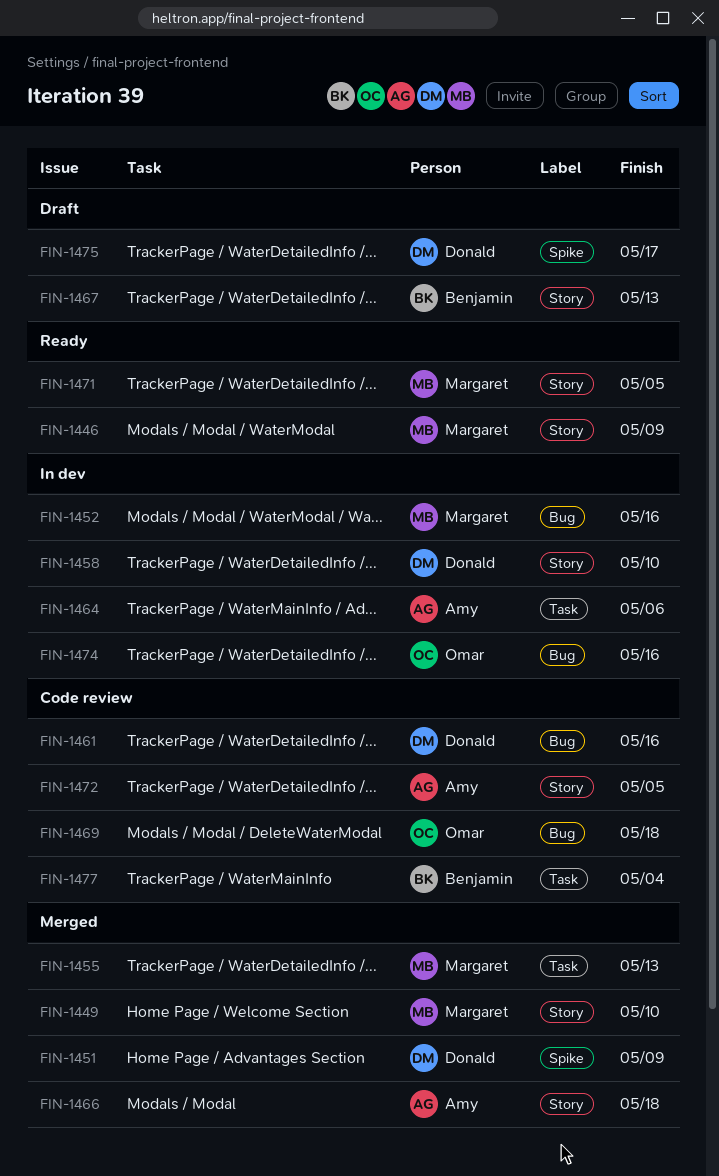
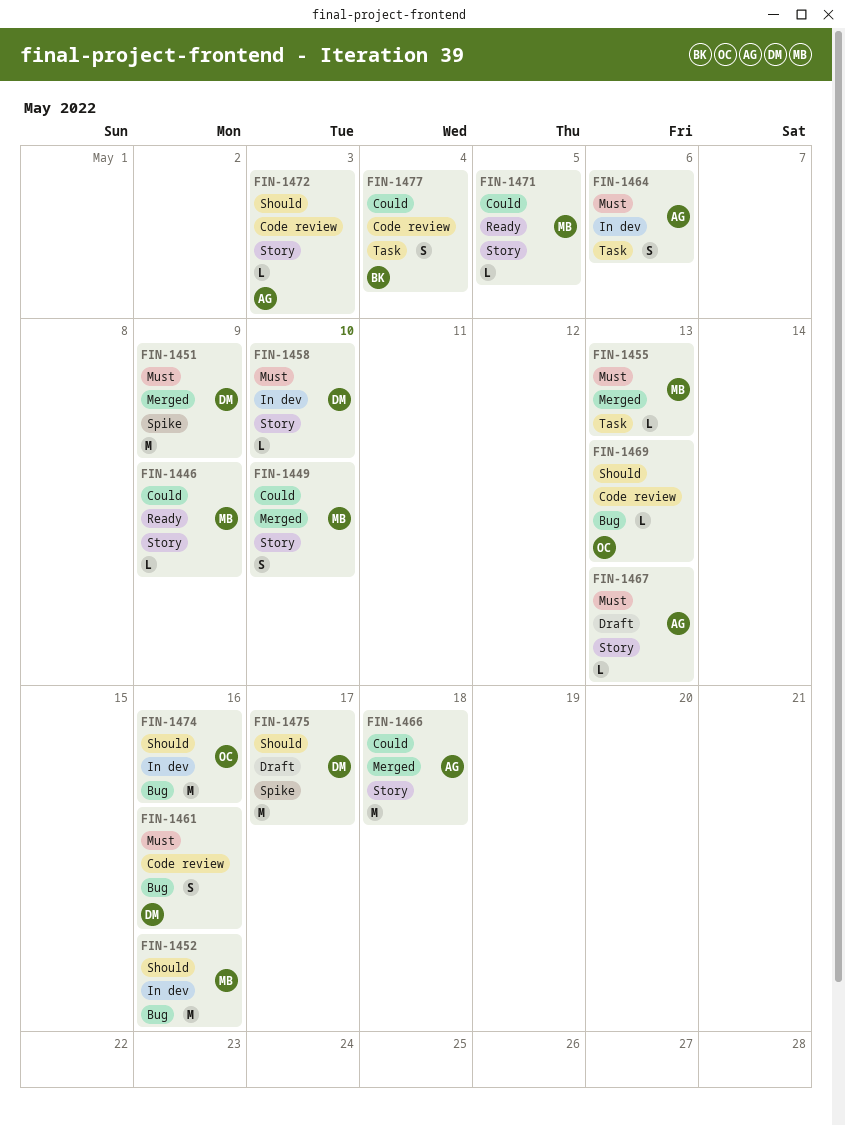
FIN-1467, owner: Benjamin -> Amy
FIN-1469, due: May 18 -> May 13
FIN-1472, due: May 5 -> May 3

